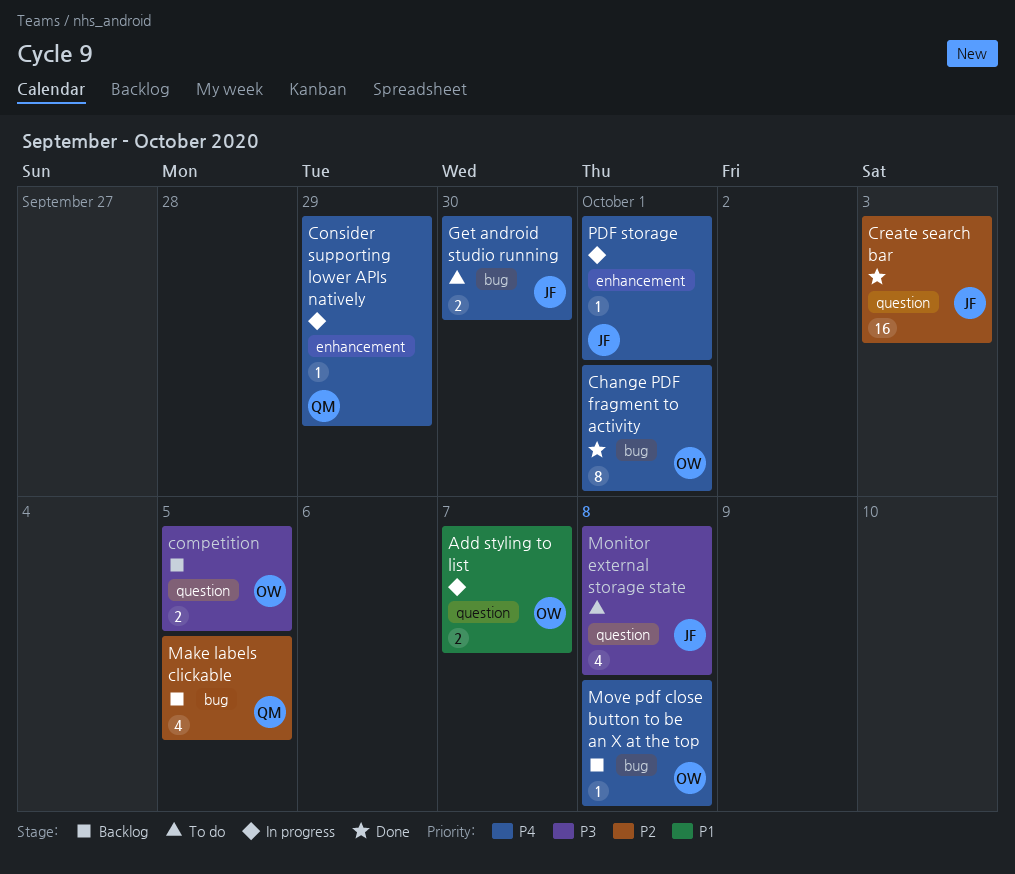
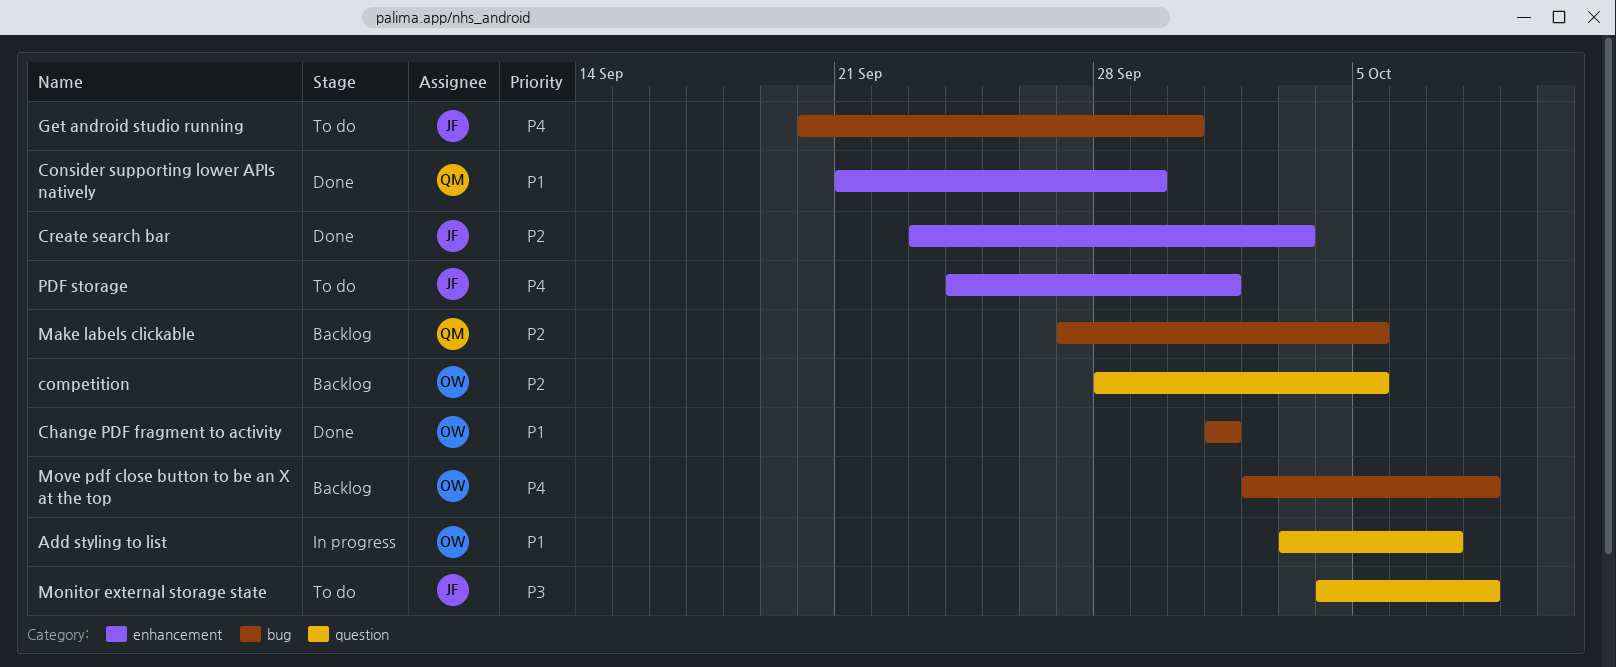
Change PDF fragment to activity, priority: P4 -> P1
competition, priority: P3 -> P2
Consider supporting lower APIs natively, status: In progress -> Done
Consider supporting lower APIs natively, priority: P4 -> P1
Create search bar, label: question -> enhancement
PDF storage, status: In progress -> To do

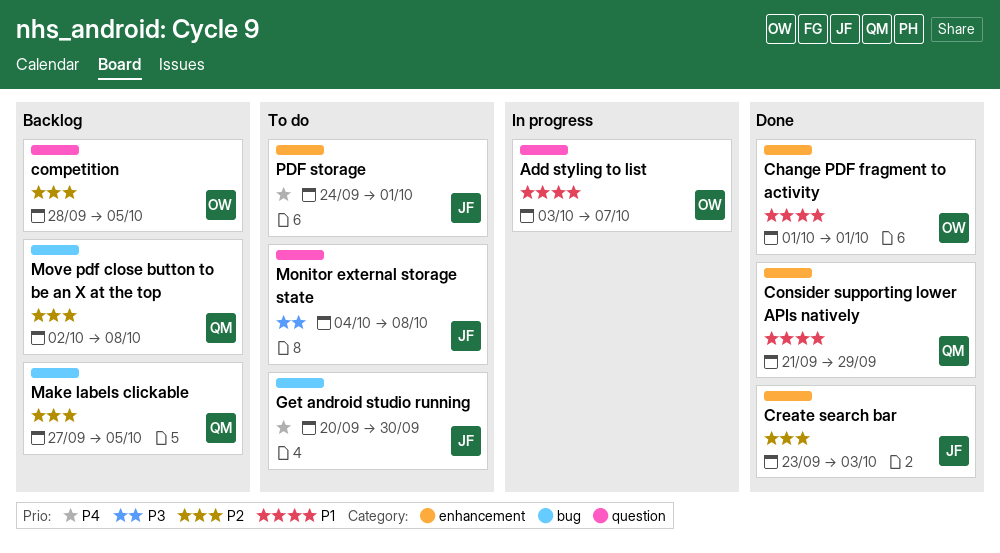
Change PDF fragment to activity, label: bug -> enhancement
Move pdf close button to be an X at the top, owner: OW -> QM
Move pdf close button to be an X at the top, priority: P4 -> P2

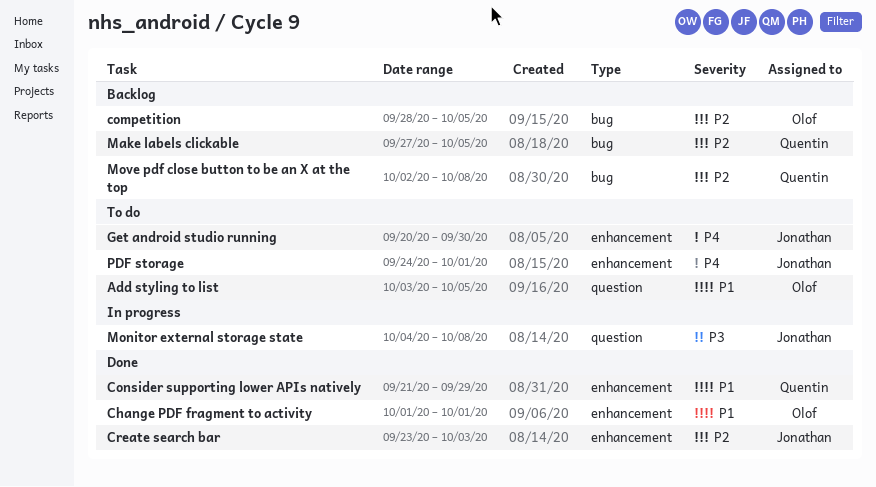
Add styling to list, status: In progress -> To do
Add styling to list, due: Oct 7 -> Oct 5
competition, label: question -> bug
Get android studio running, label: bug -> enhancement
Monitor external storage state, status: To do -> In progress

